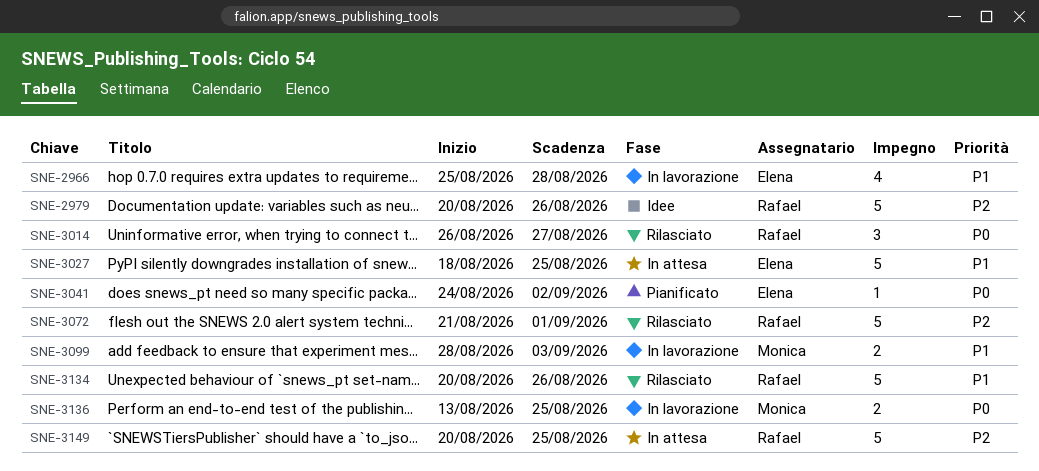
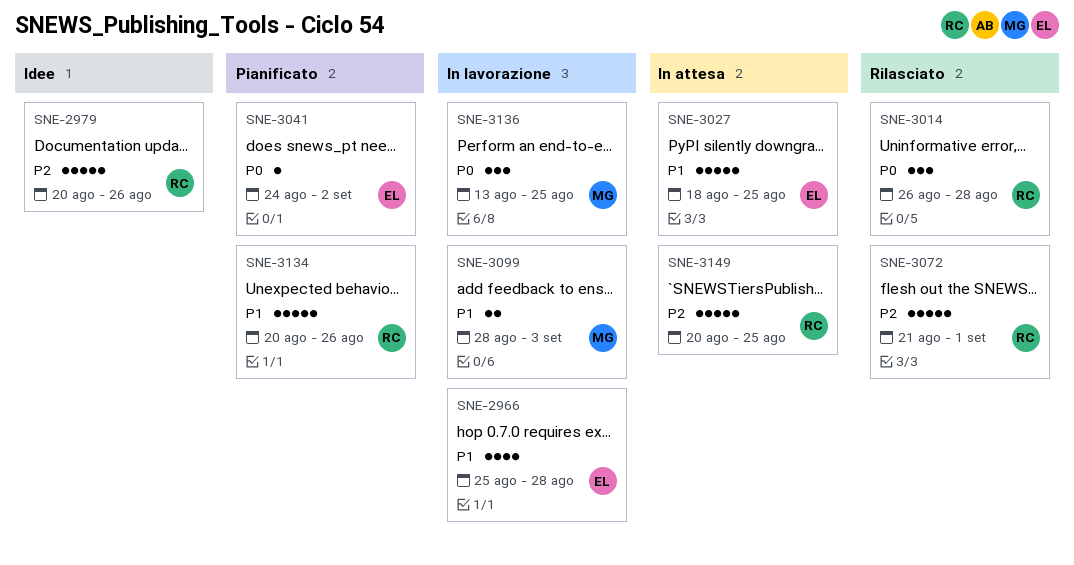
SNE-3014, due: Aug 27 -> Aug 28
SNE-3134, status: Rilasciato -> Pianificato
SNE-3136, estimate: 2 -> 3

